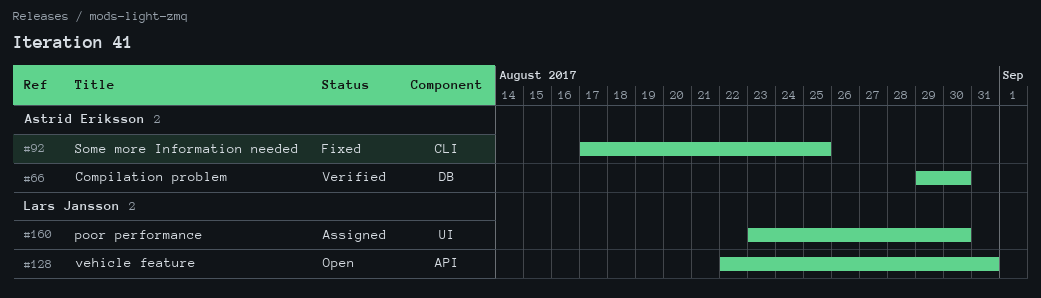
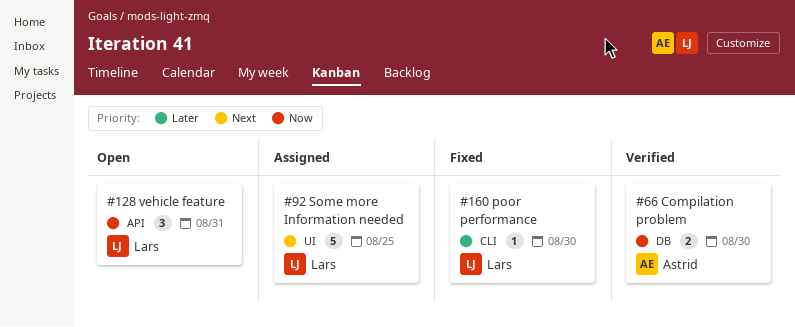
#92, status: Fixed -> Assigned
#92, owner: Astrid Eriksson -> Lars Jansson
#92, label: CLI -> UI
#160, status: Assigned -> Fixed
#160, label: UI -> CLI

